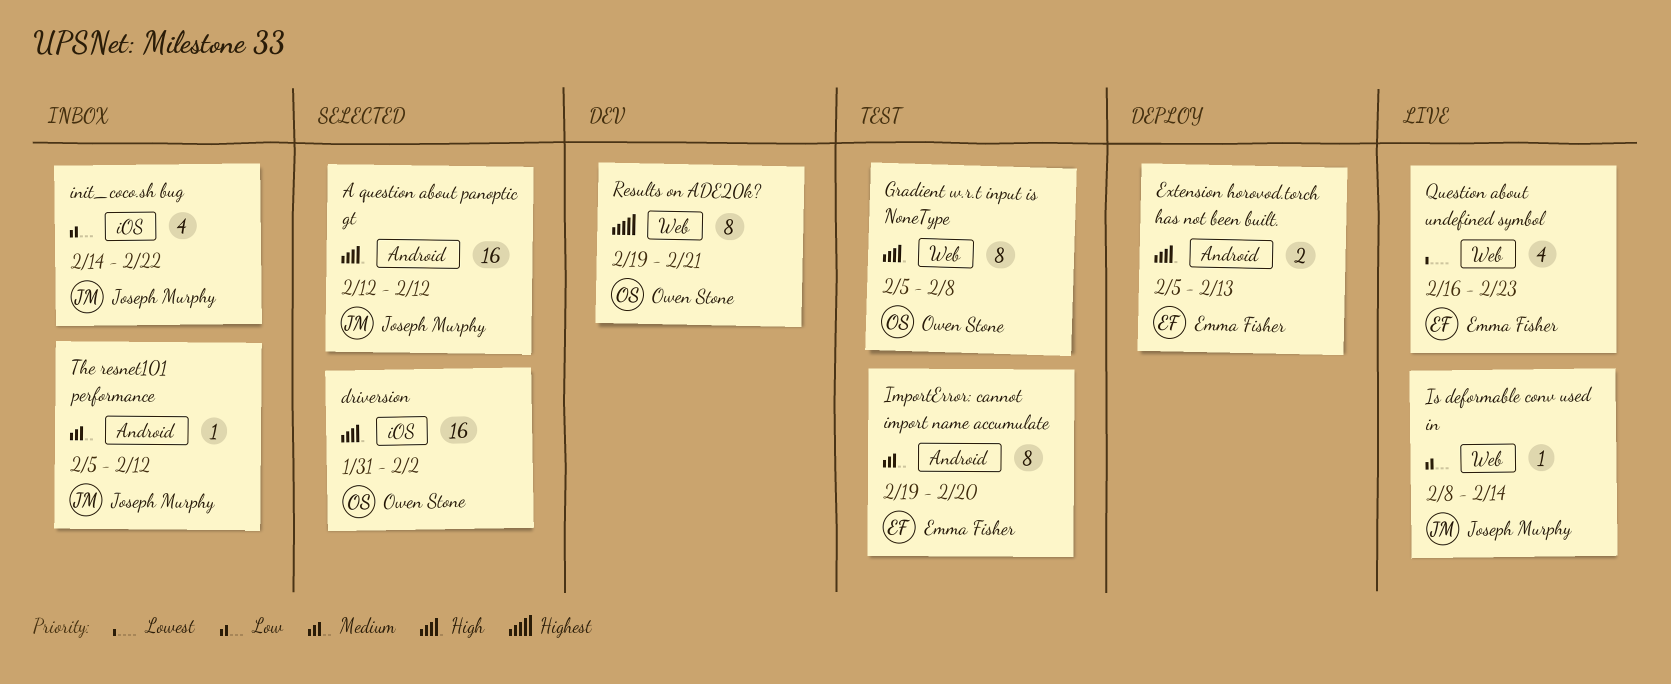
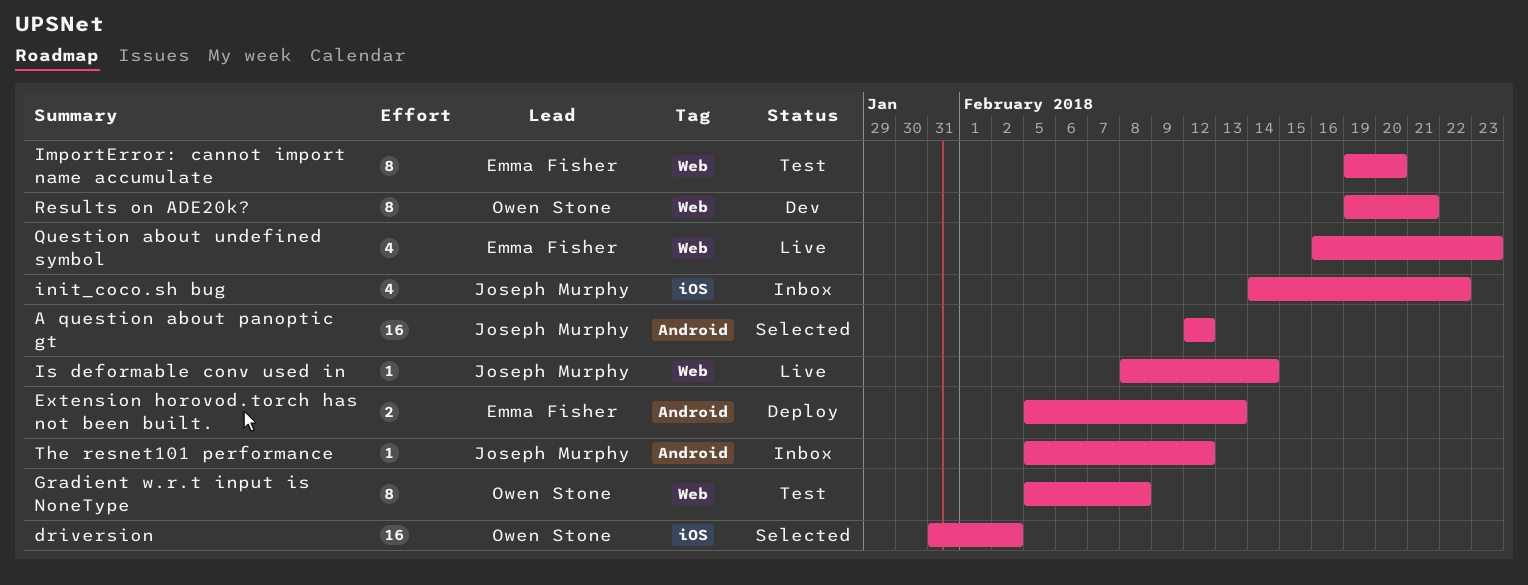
ImportError: cannot import name accumulate, label: Android -> Web

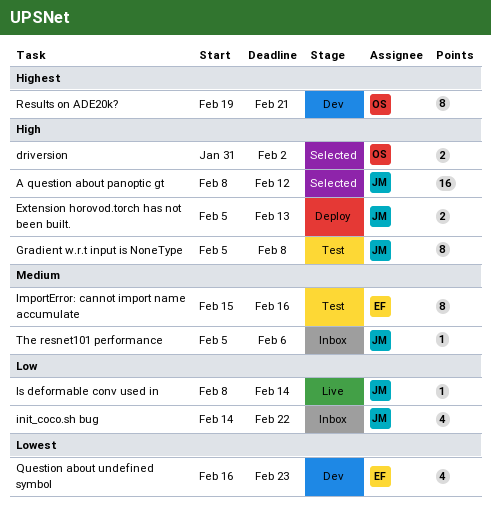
A question about panoptic gt, start: Feb 12 -> Feb 8
driversion, estimate: 16 -> 2
Extension horovod.torch has not been built., owner: Emma Fisher -> Joseph Murphy
Gradient w.r.t input is NoneType, owner: Owen Stone -> Joseph Murphy
ImportError: cannot import name accumulate, start: Feb 19 -> Feb 15
ImportError: cannot import name accumulate, due: Feb 20 -> Feb 16
Question about undefined symbol, status: Live -> Dev
The resnet101 performance, due: Feb 12 -> Feb 6

